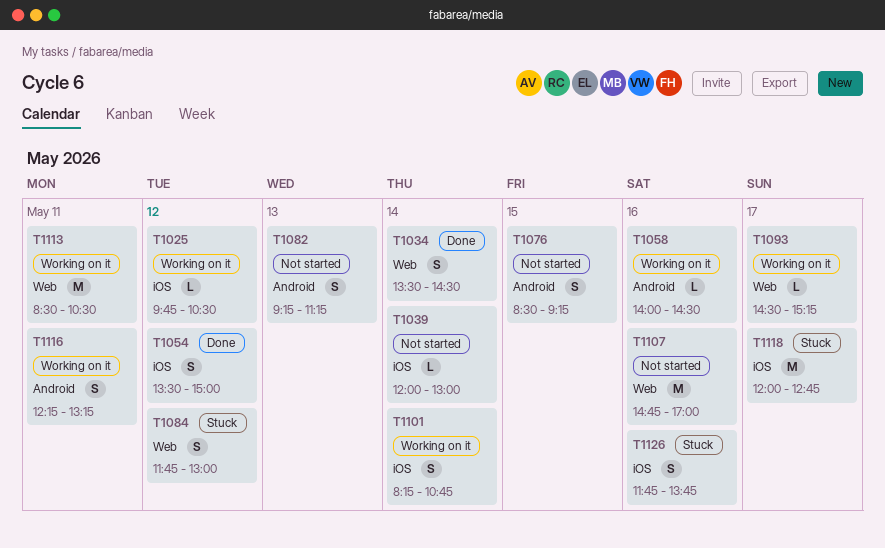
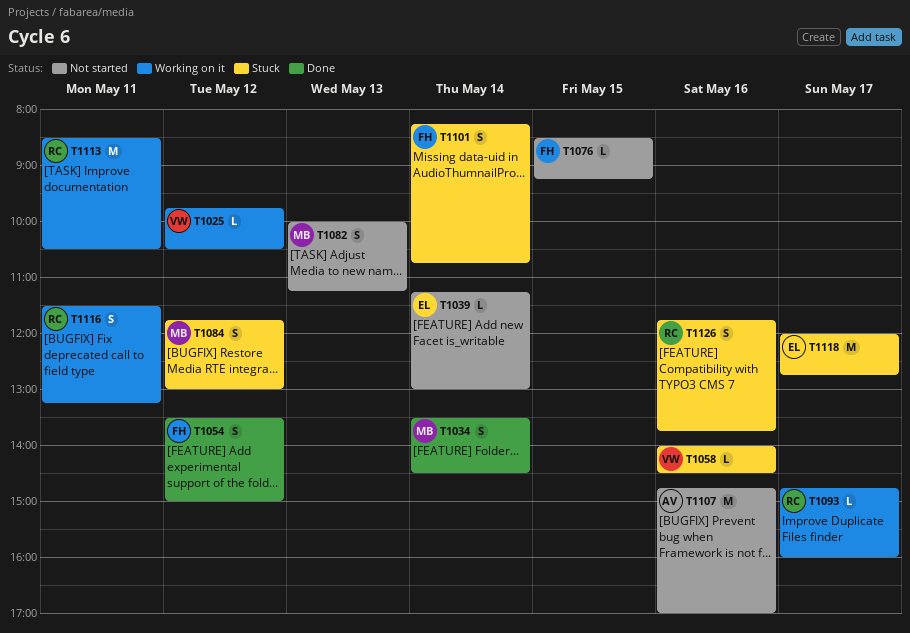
T1039, begins: 12:00 -> 11:15
T1058, status: Working on it -> Stuck
T1076, estimate: S -> L
T1082, begins: 09:15 -> 10:00
T1093, begins: 14:30 -> 14:45
T1093, ends: 15:15 -> 16:00
T1101, status: Working on it -> Stuck
T1116, begins: 12:15 -> 11:30

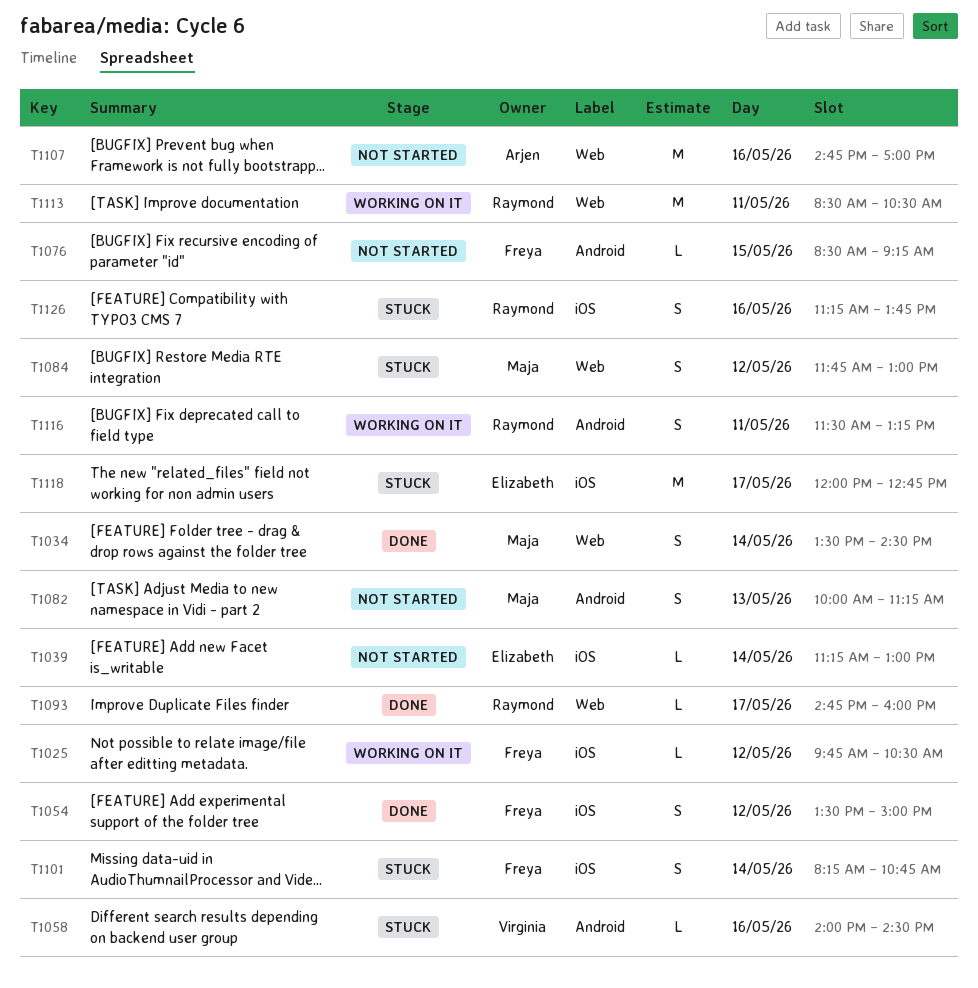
T1025, owner: Virginia -> Freya
T1093, status: Working on it -> Done
T1126, begins: 11:45 -> 11:15

